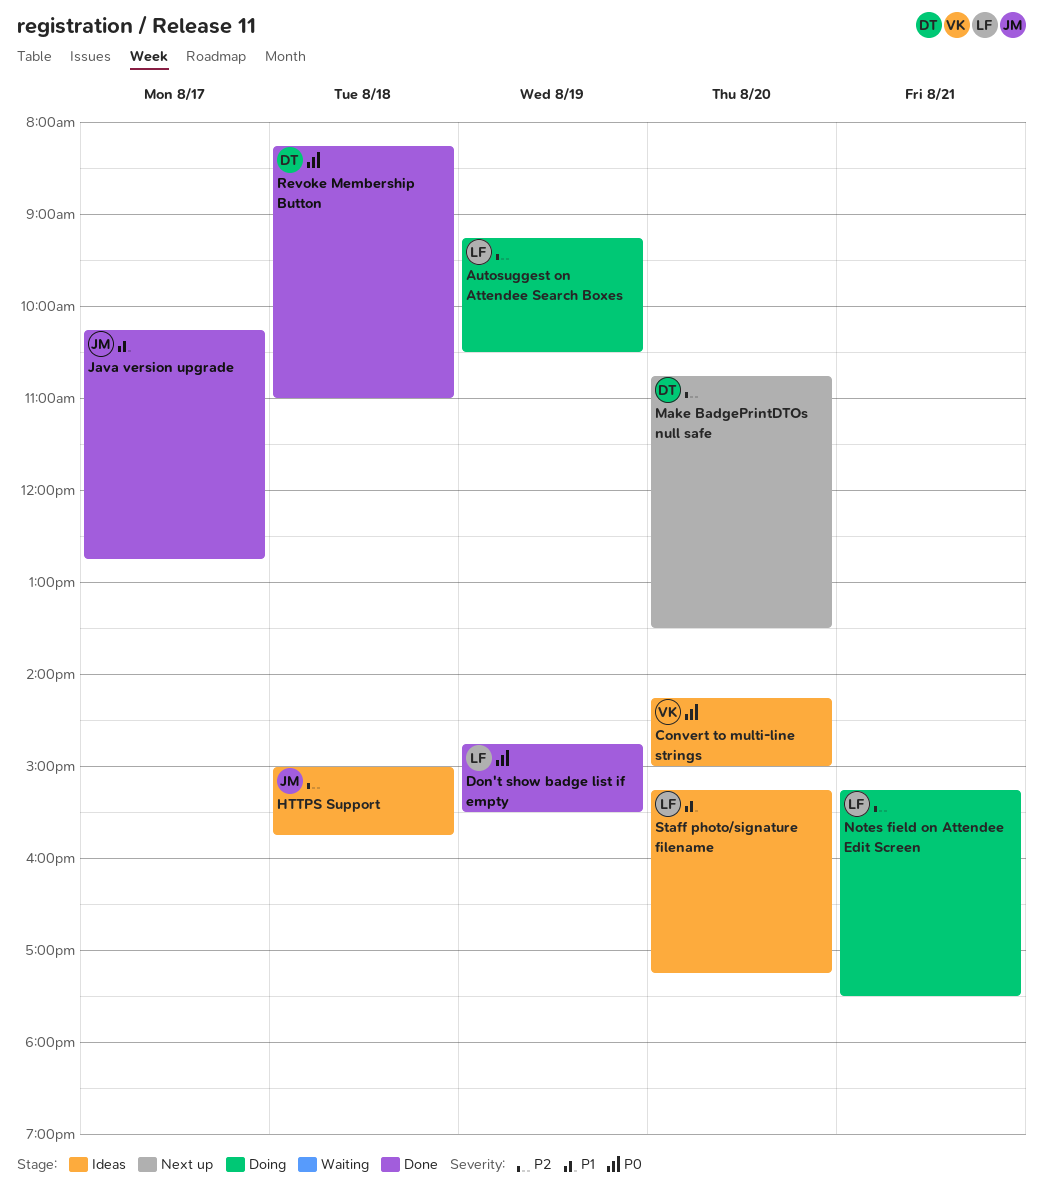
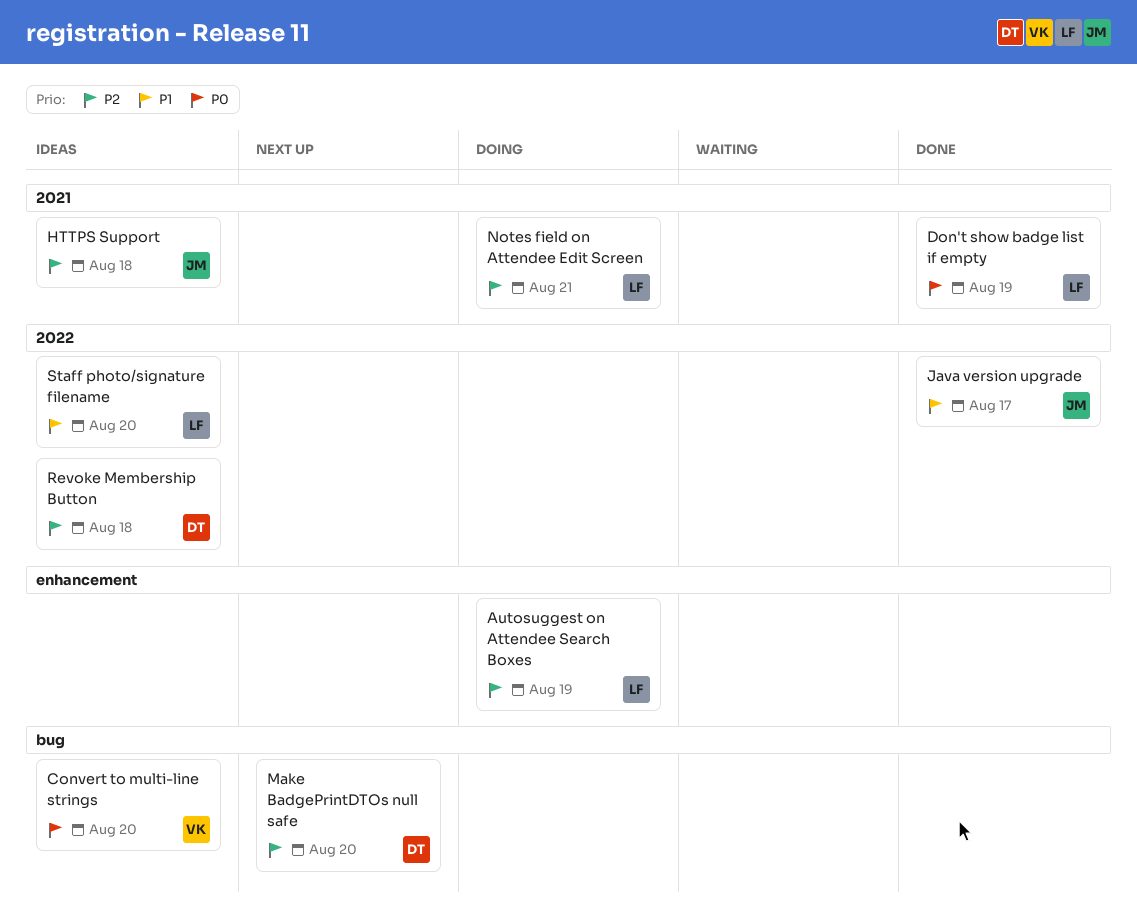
Revoke Membership Button, status: Done -> Ideas
Revoke Membership Button, priority: P0 -> P2

